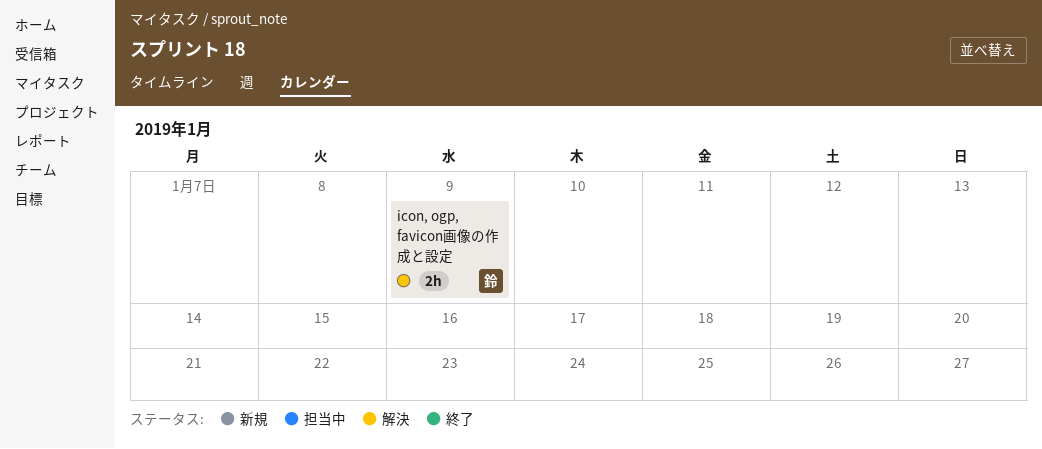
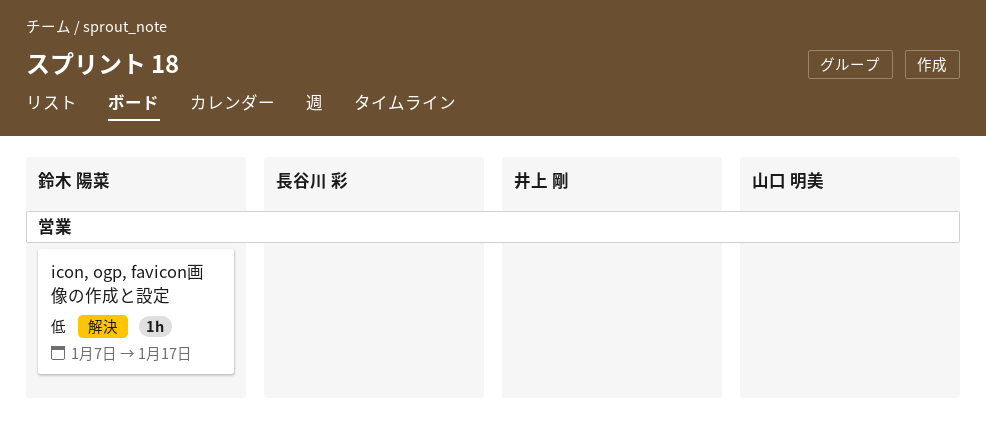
icon, ogp, favicon画像の作成と設定, estimate: 2h -> 1h
icon, ogp, favicon画像の作成と設定, due: Jan 9 -> Jan 17

